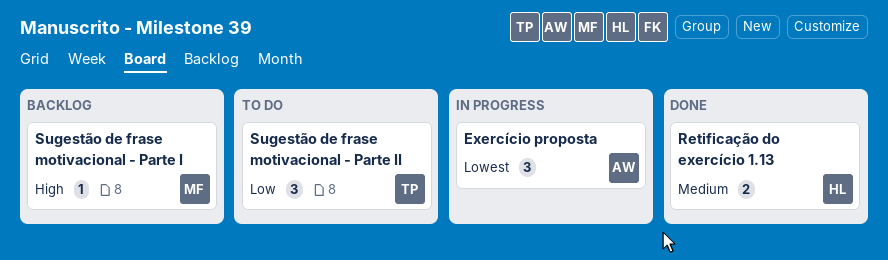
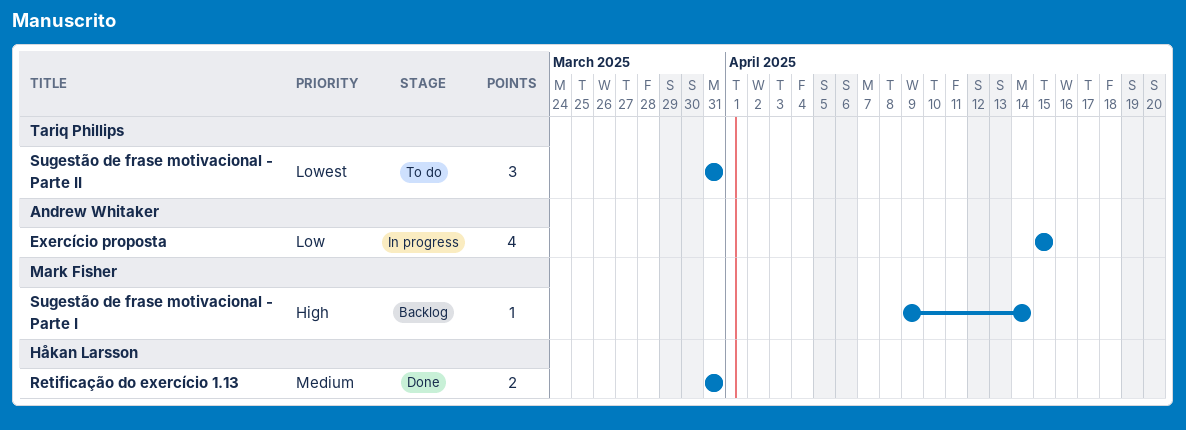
Exercício proposta, priority: Lowest -> Low
Exercício proposta, estimate: 3 -> 4
Sugestão de frase motivacional - Parte II, priority: Low -> Lowest

